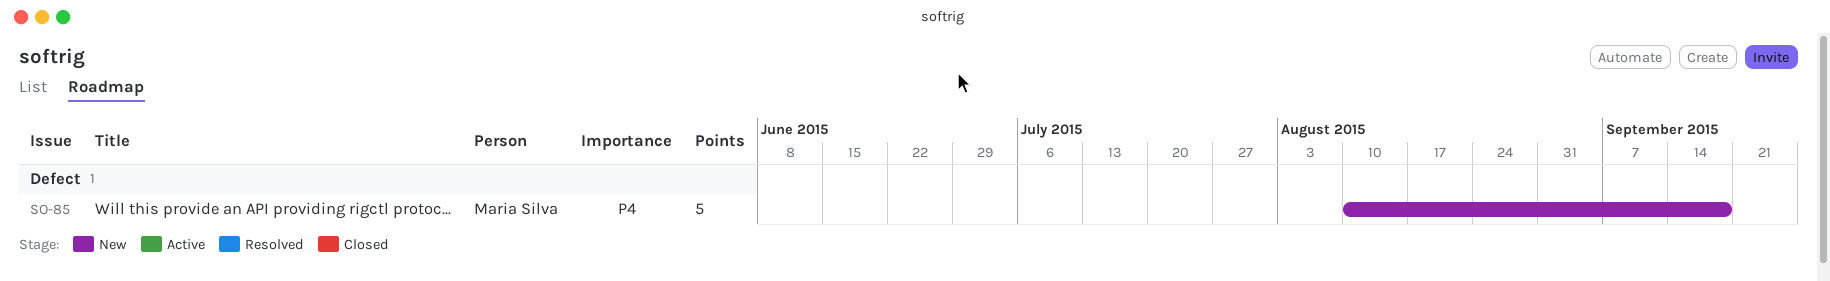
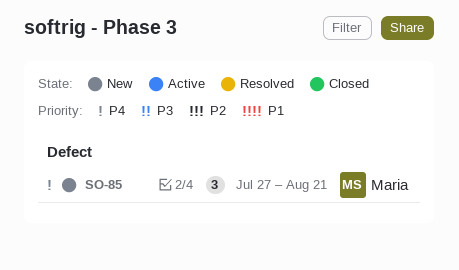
SO-85, estimate: 5 -> 3
SO-85, start: Aug 10 -> Jul 27
SO-85, due: Sep 18 -> Aug 21

